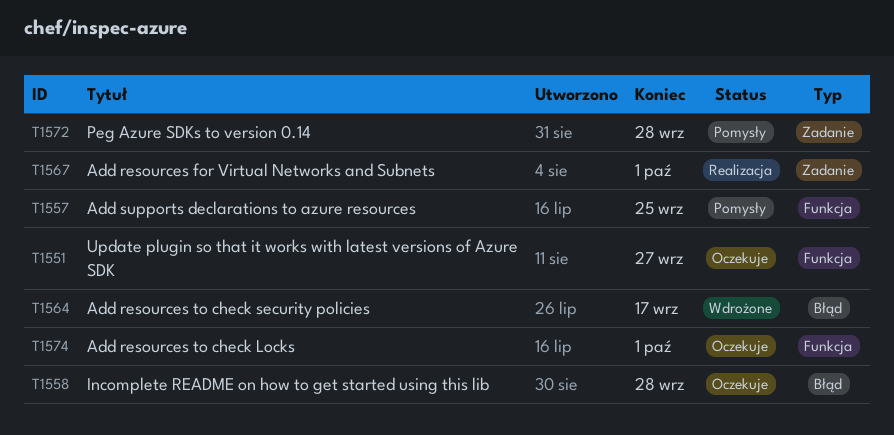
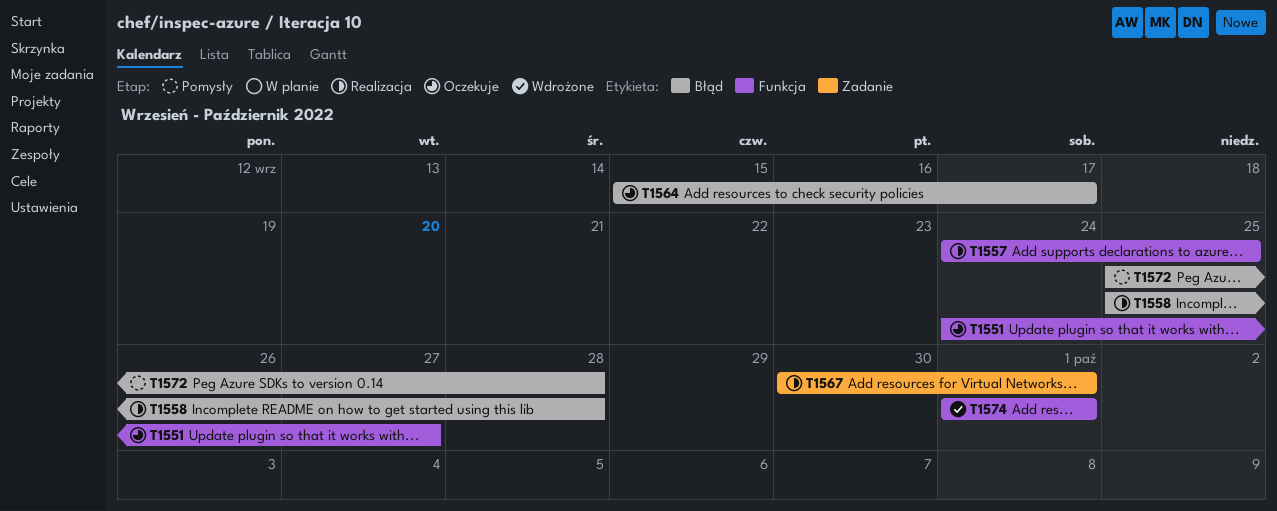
T1557, status: Pomysły -> Realizacja
T1558, status: Oczekuje -> Realizacja
T1564, status: Wdrożone -> Oczekuje
T1572, label: Zadanie -> Błąd
T1574, status: Oczekuje -> Wdrożone

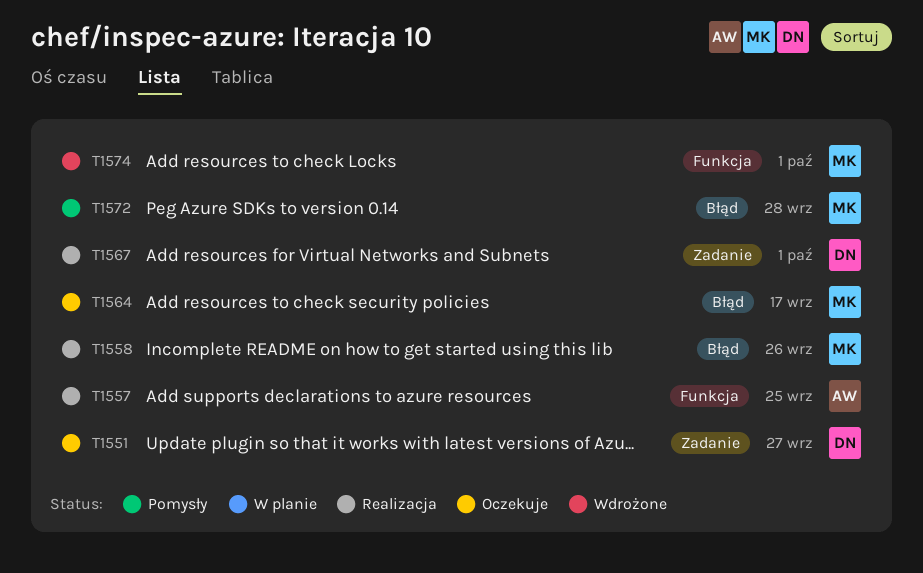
T1551, label: Funkcja -> Zadanie
T1558, due: Sep 28 -> Sep 26

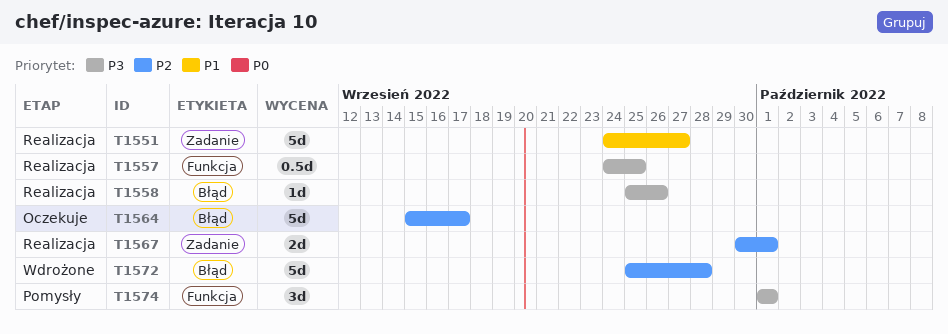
T1551, status: Oczekuje -> Realizacja
T1572, status: Pomysły -> Wdrożone
T1574, status: Wdrożone -> Pomysły

